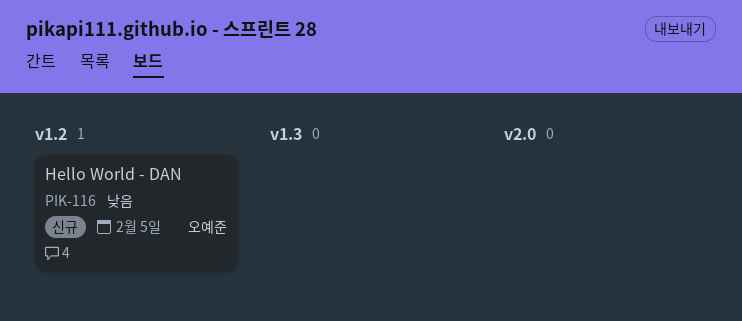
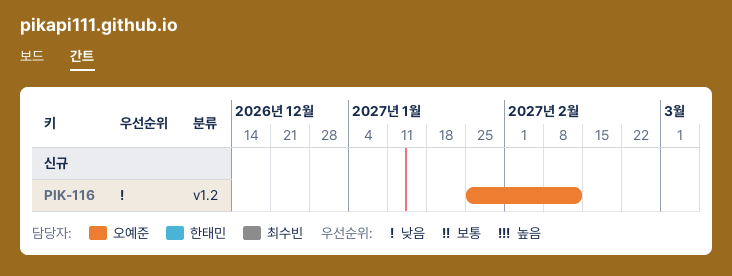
PIK-116, due: Feb 5 -> Feb 12

